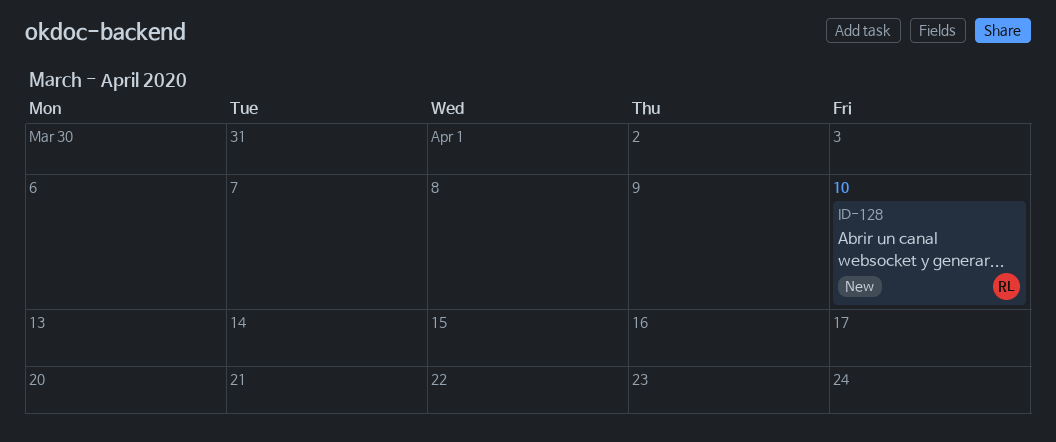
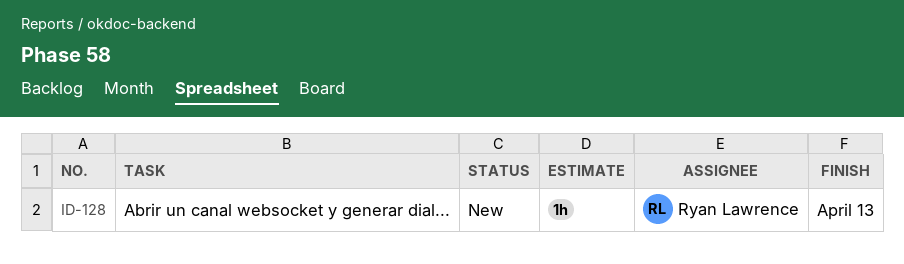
ID-128, due: Apr 10 -> Apr 13

